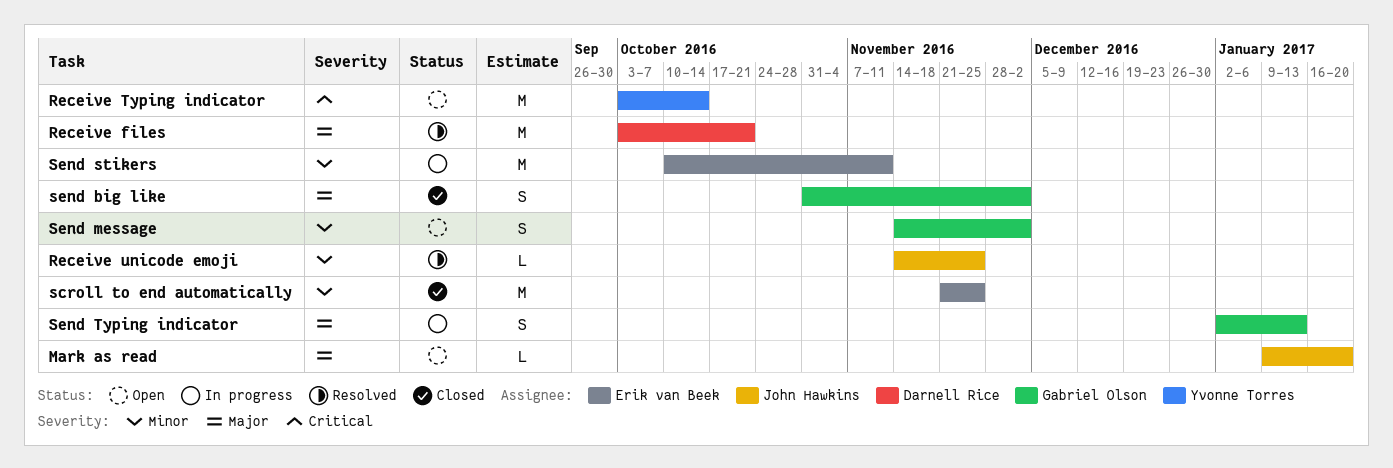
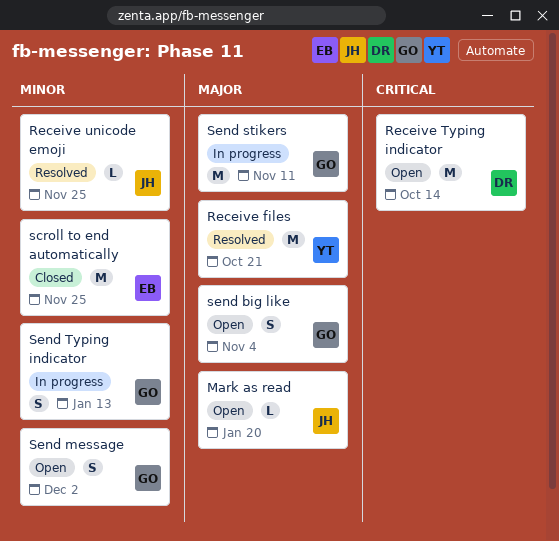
Receive files, owner: Darnell Rice -> Yvonne Torres
Receive Typing indicator, owner: Yvonne Torres -> Darnell Rice
send big like, status: Closed -> Open
send big like, due: Dec 2 -> Nov 4
Send stikers, owner: Erik van Beek -> Gabriel Olson
Send stikers, priority: Minor -> Major
Send Typing indicator, priority: Major -> Minor

